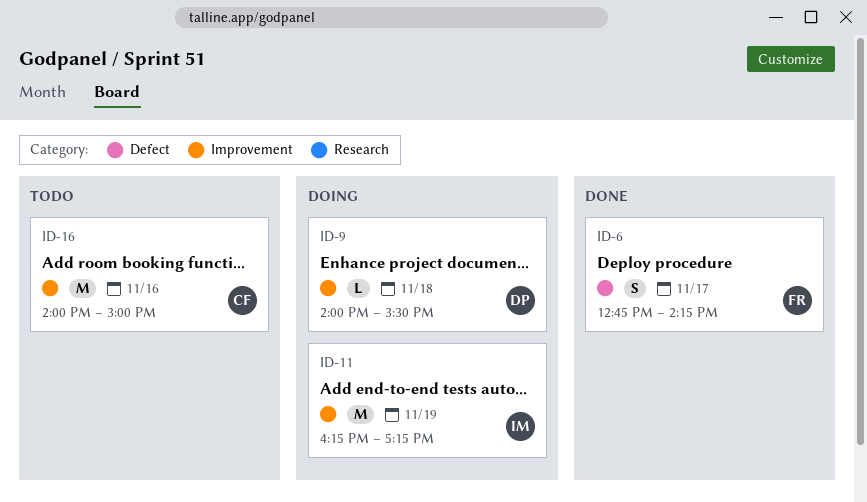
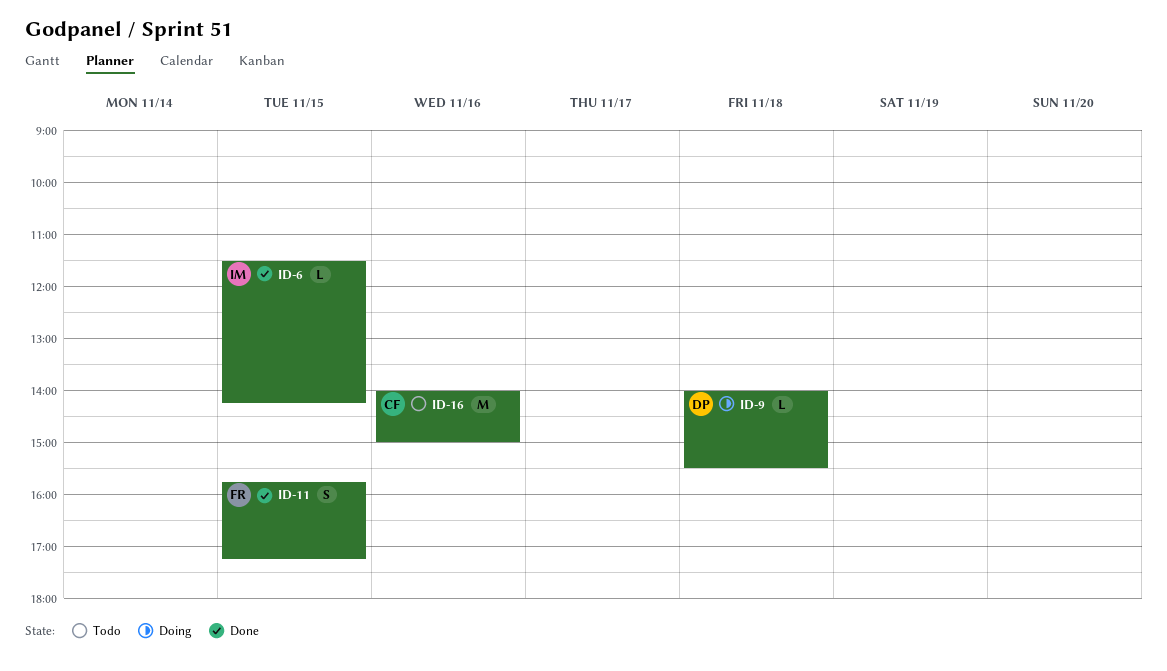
ID-6, owner: FR -> IM
ID-6, estimate: S -> L
ID-6, day: Nov 17 -> Nov 15
ID-6, begins: 12:45 -> 11:30
ID-11, status: Doing -> Done
ID-11, owner: IM -> FR
ID-11, estimate: M -> S
ID-11, day: Nov 19 -> Nov 15
ID-11, begins: 16:15 -> 15:45

